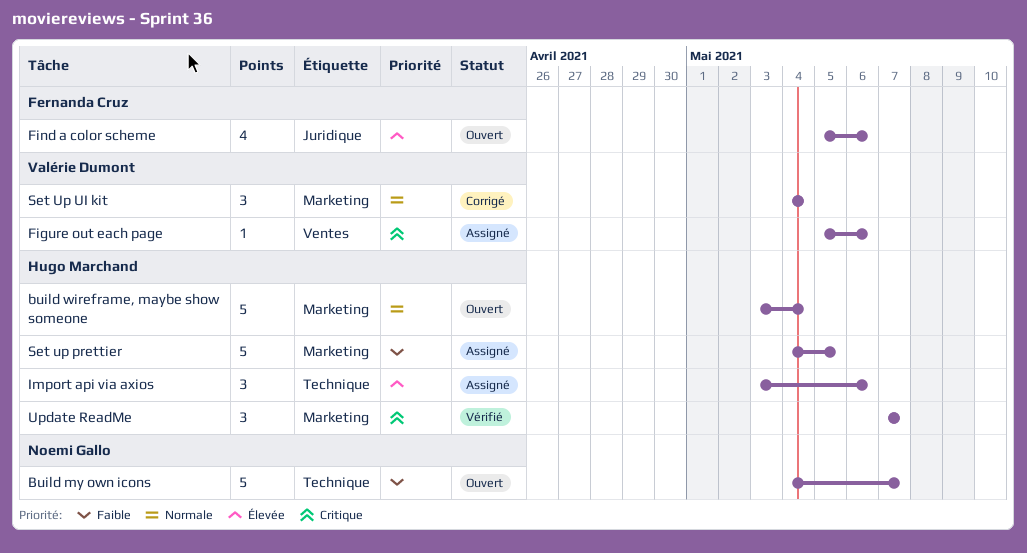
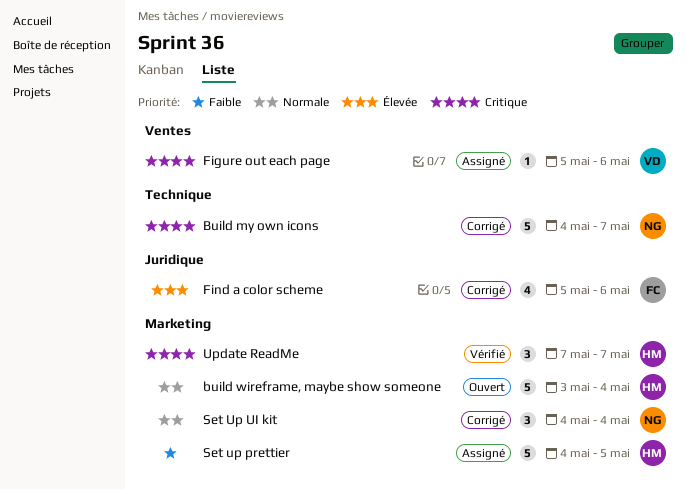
Build my own icons, status: Ouvert -> Corrigé
Build my own icons, priority: Faible -> Critique
Find a color scheme, status: Ouvert -> Corrigé
Import api via axios: present -> none
Set Up UI kit, owner: Valérie Dumont -> Noemi Gallo

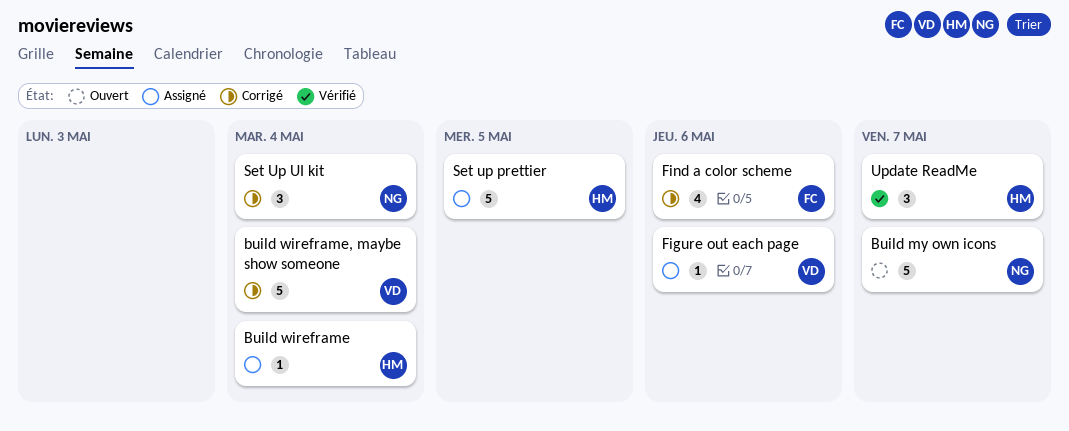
Build my own icons, status: Corrigé -> Ouvert
Build wireframe: none -> present
build wireframe, maybe show someone, status: Ouvert -> Corrigé
build wireframe, maybe show someone, owner: HM -> VD

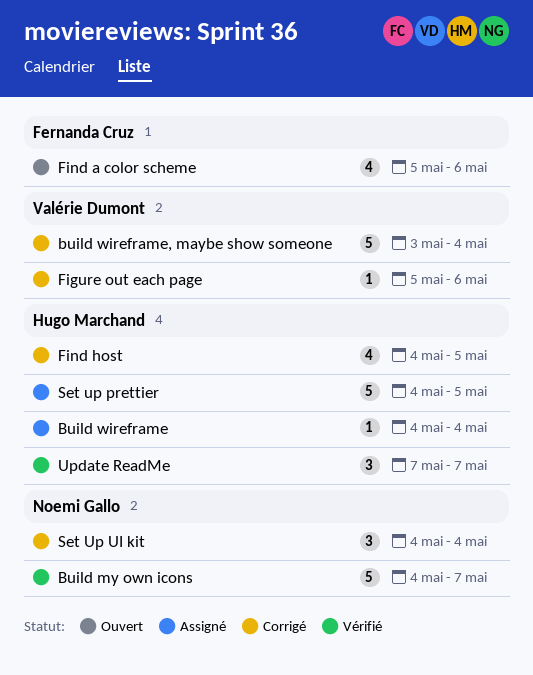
Build my own icons, status: Ouvert -> Vérifié
Figure out each page, status: Assigné -> Corrigé
Find a color scheme, status: Corrigé -> Ouvert
Find host: none -> present

